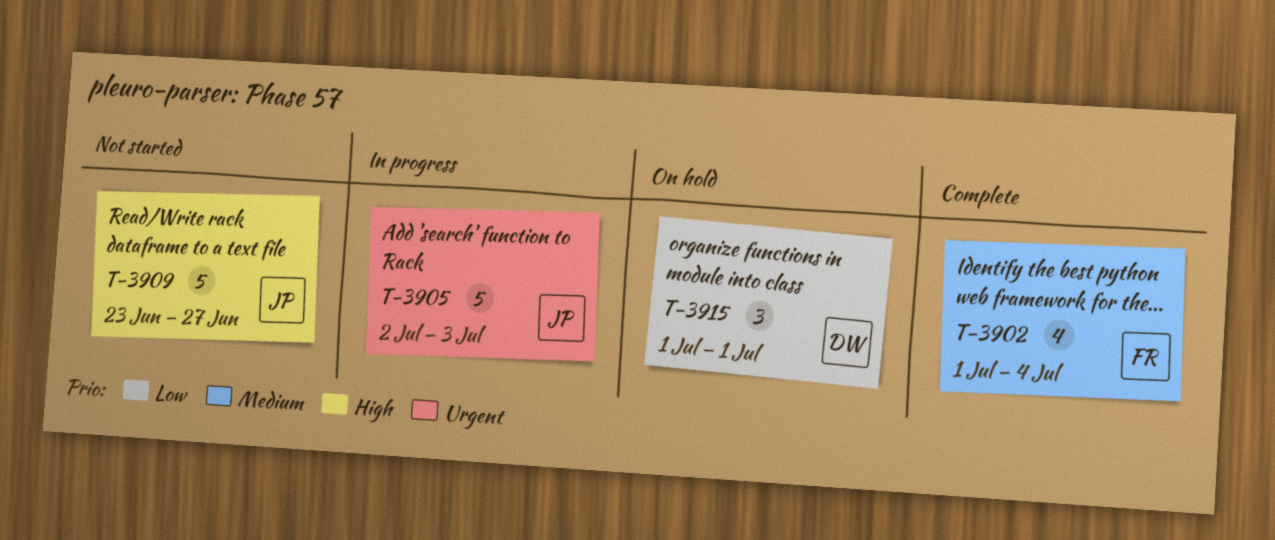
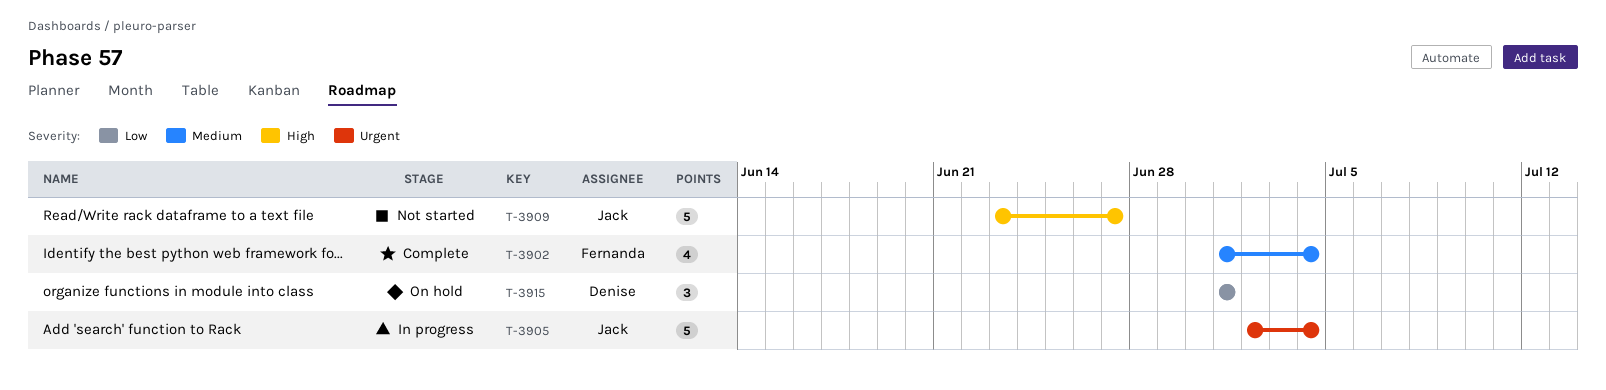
T-3905, due: Jul 3 -> Jul 4

